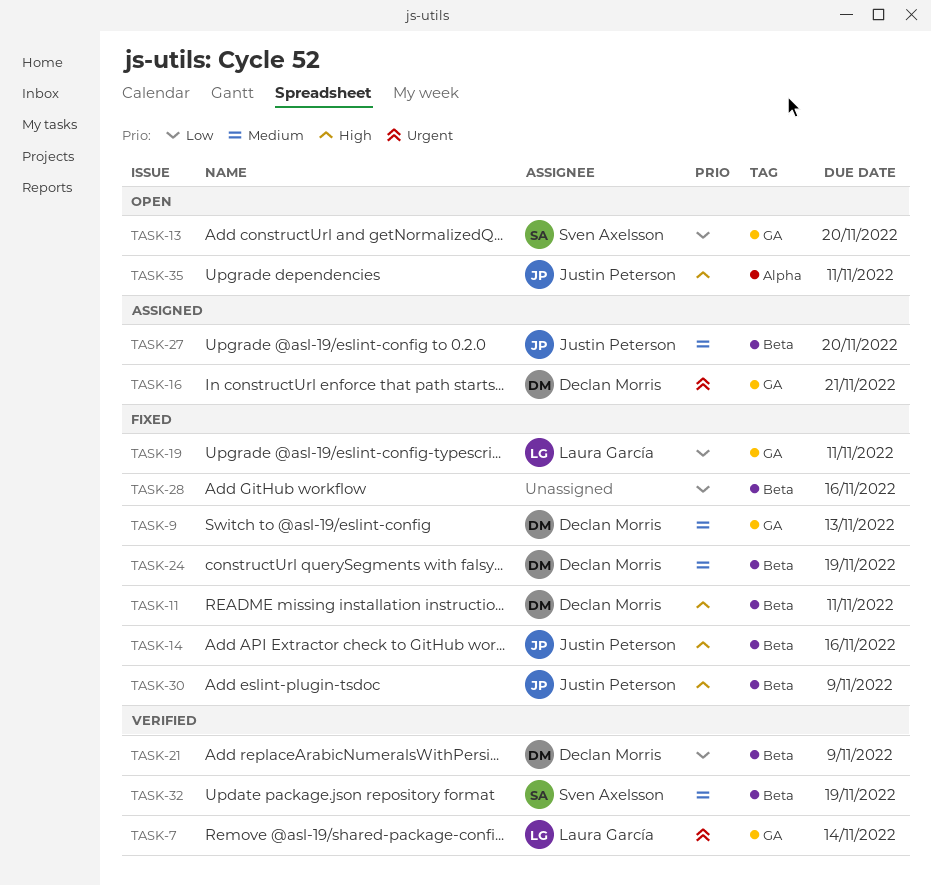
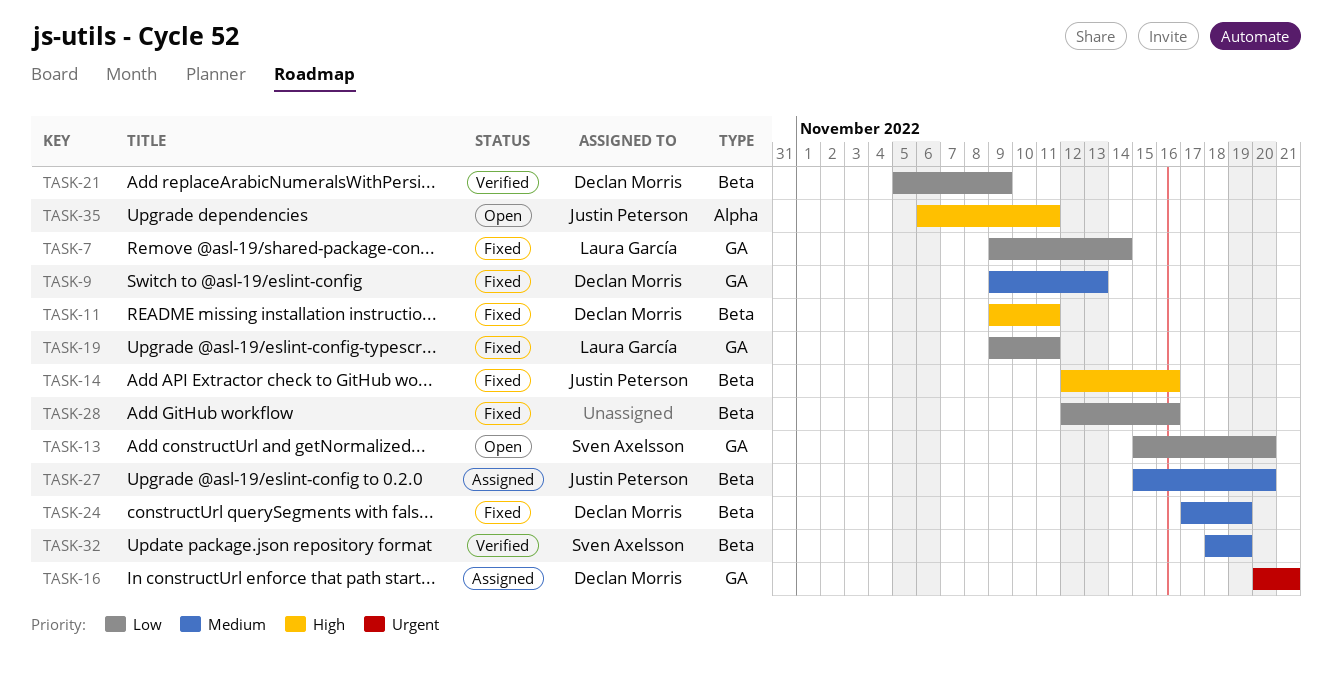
TASK-7, status: Verified -> Fixed
TASK-7, priority: Urgent -> Low
TASK-30: present -> none

